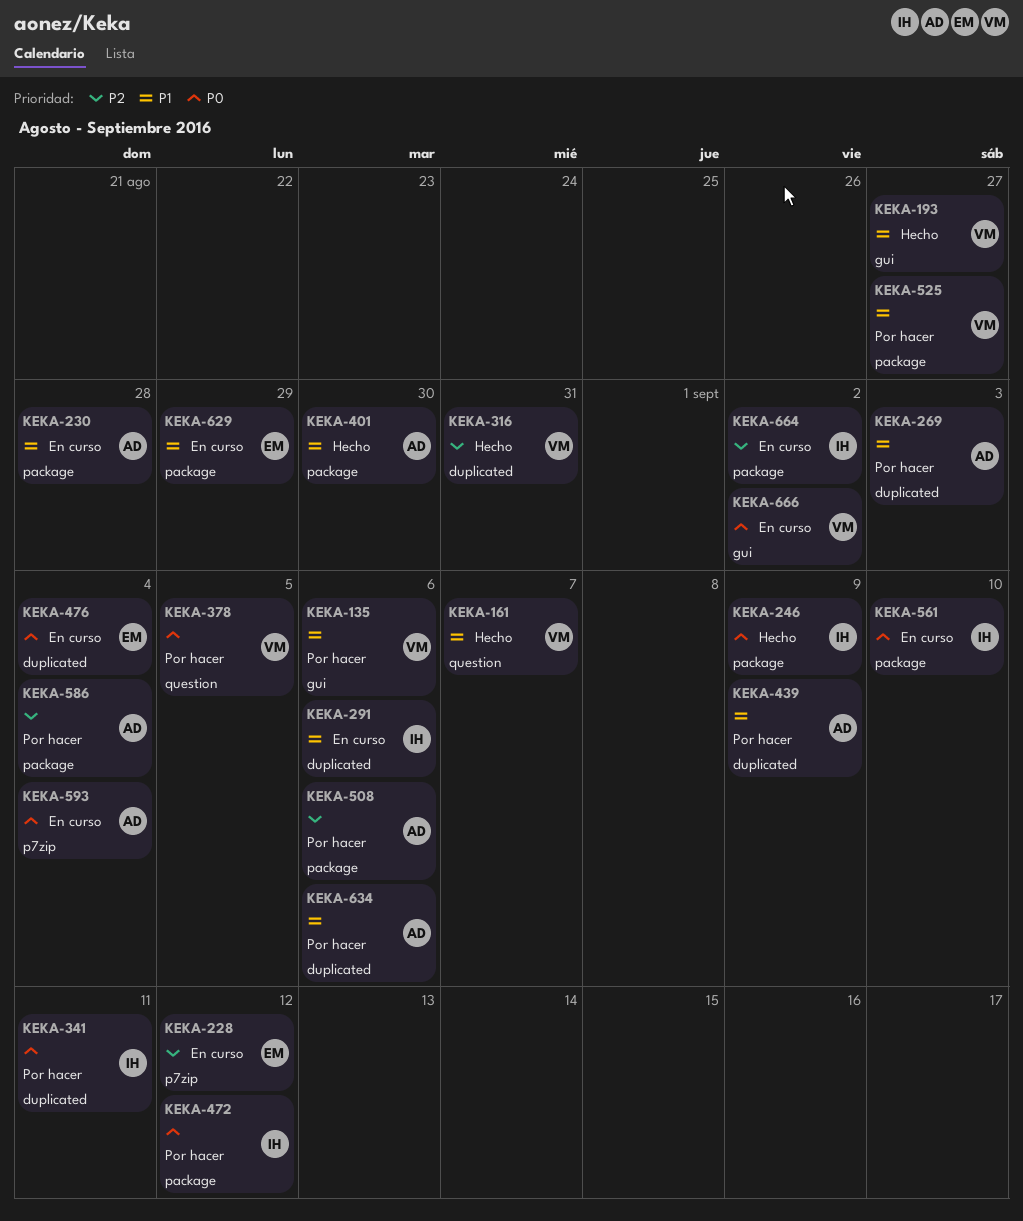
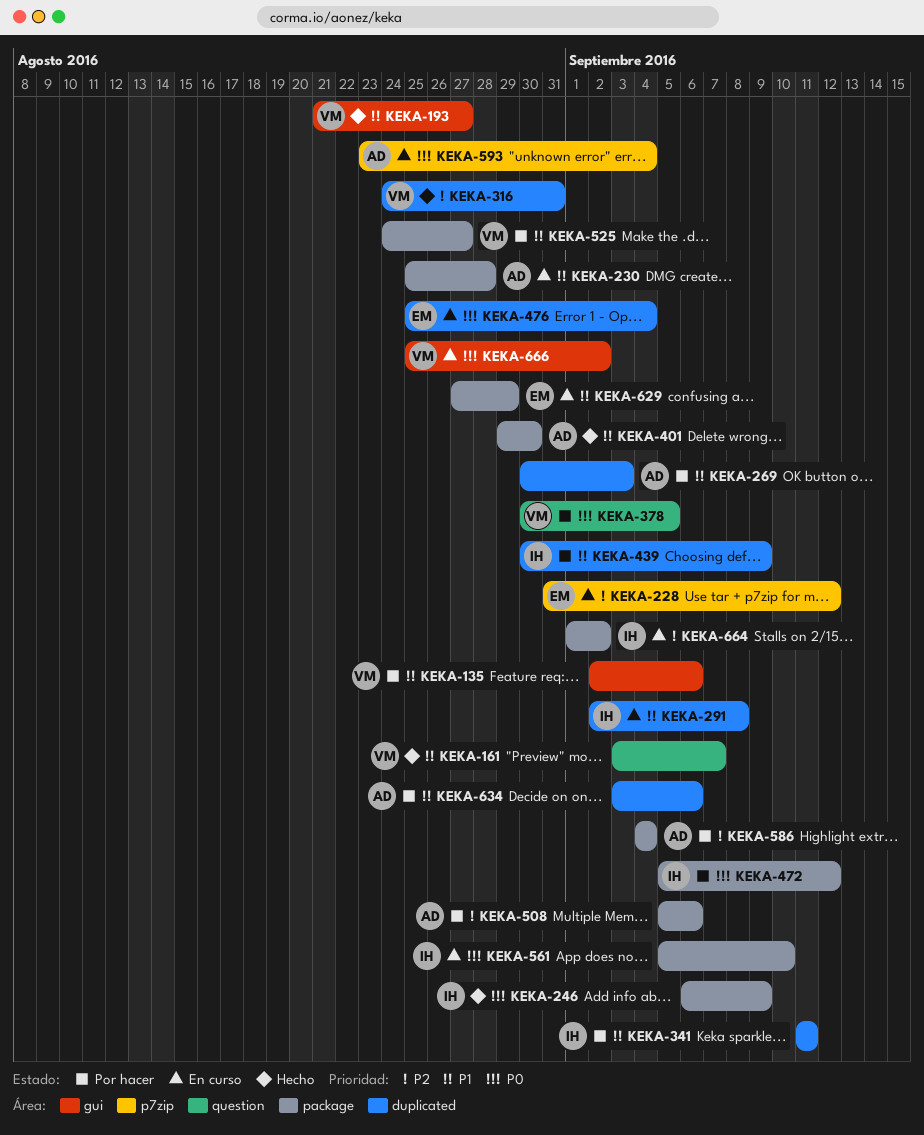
KEKA-291, due: Sep 6 -> Sep 8
KEKA-341, priority: P0 -> P1
KEKA-439, owner: AD -> IH

